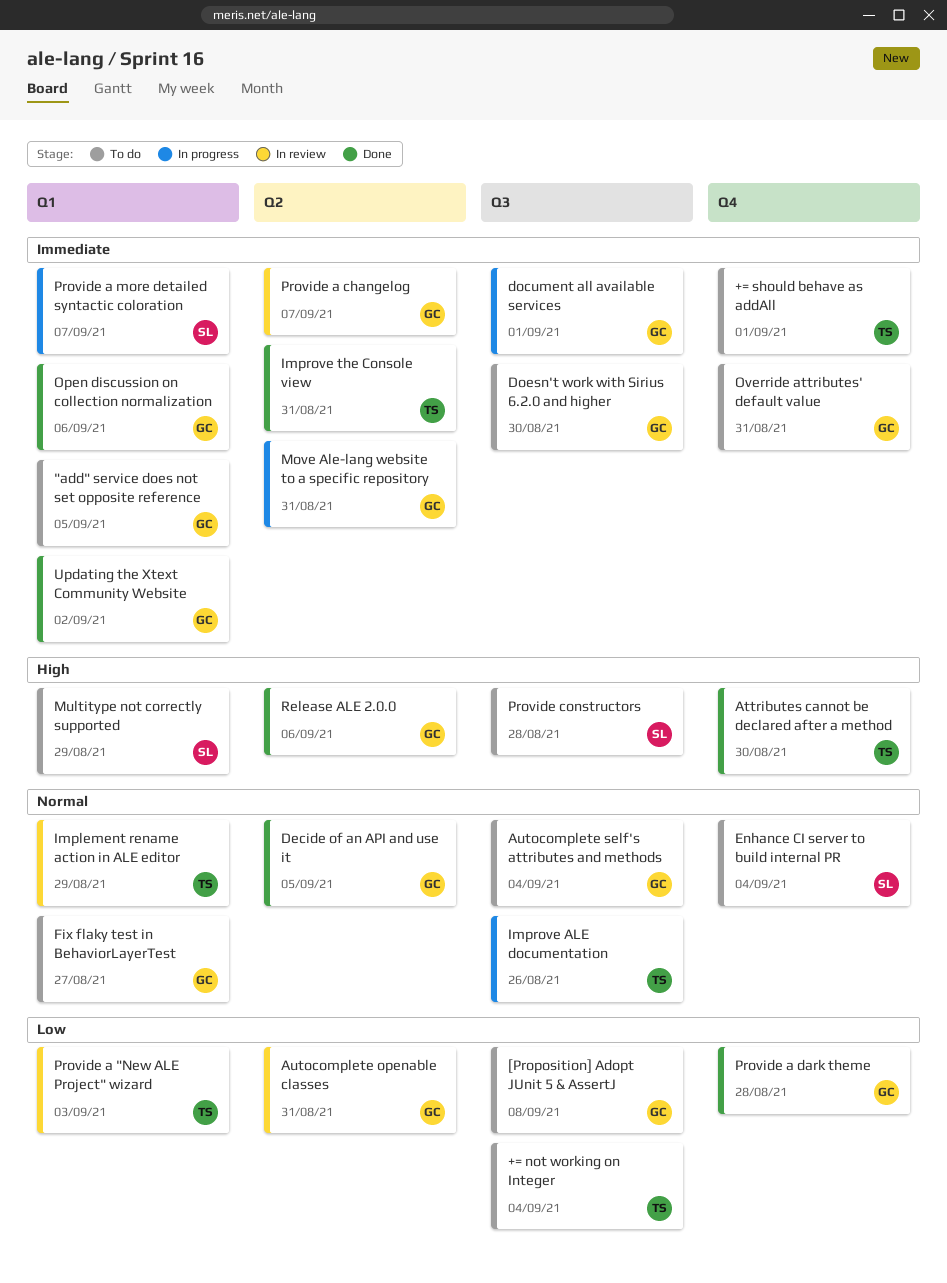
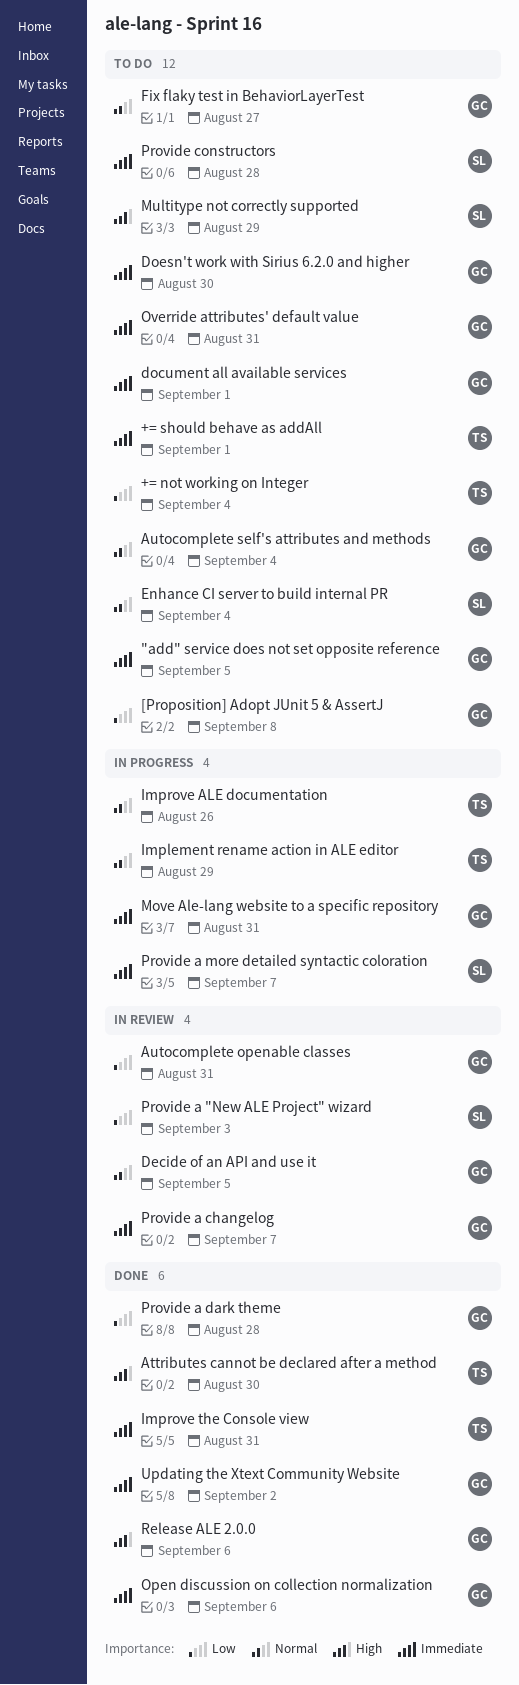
Decide of an API and use it, status: Done -> In review
document all available services, status: In progress -> To do
Implement rename action in ALE editor, status: In review -> In progress
Provide a "New ALE Project" wizard, owner: TS -> SL
Provide constructors, priority: High -> Immediate

